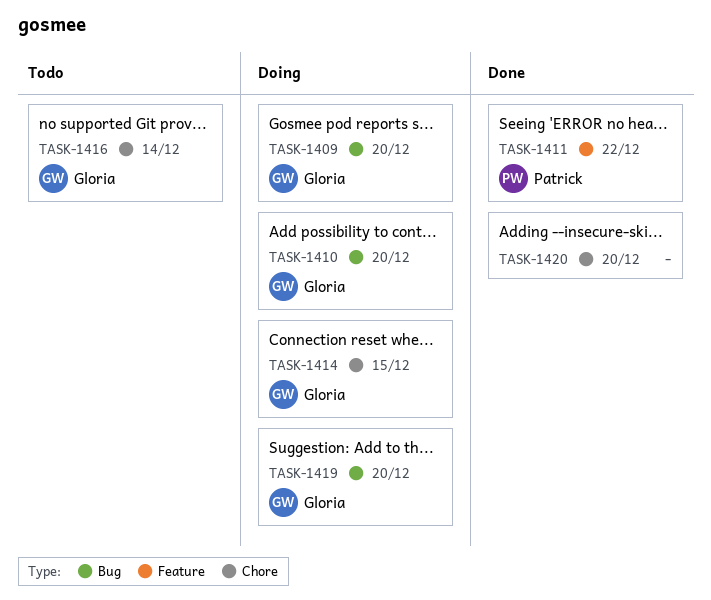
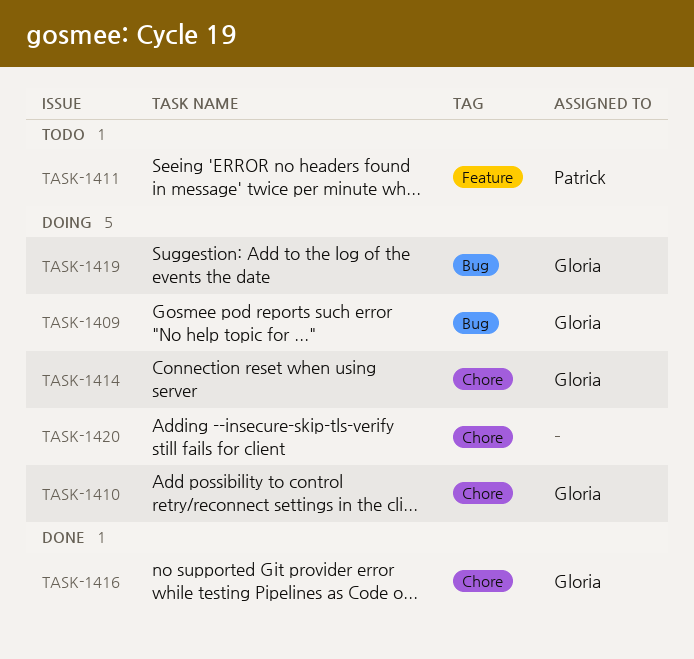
TASK-1410, label: Bug -> Chore
TASK-1411, status: Done -> Todo
TASK-1416, status: Todo -> Done
TASK-1420, status: Done -> Doing

